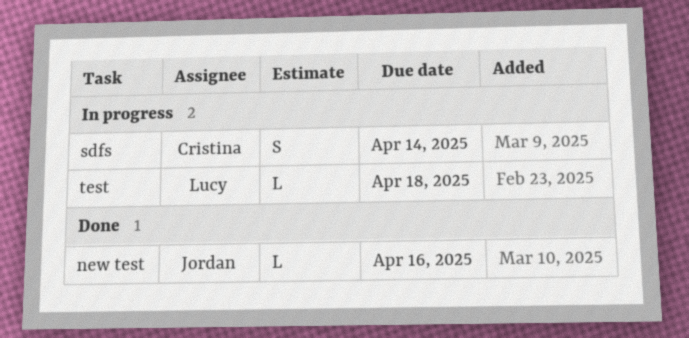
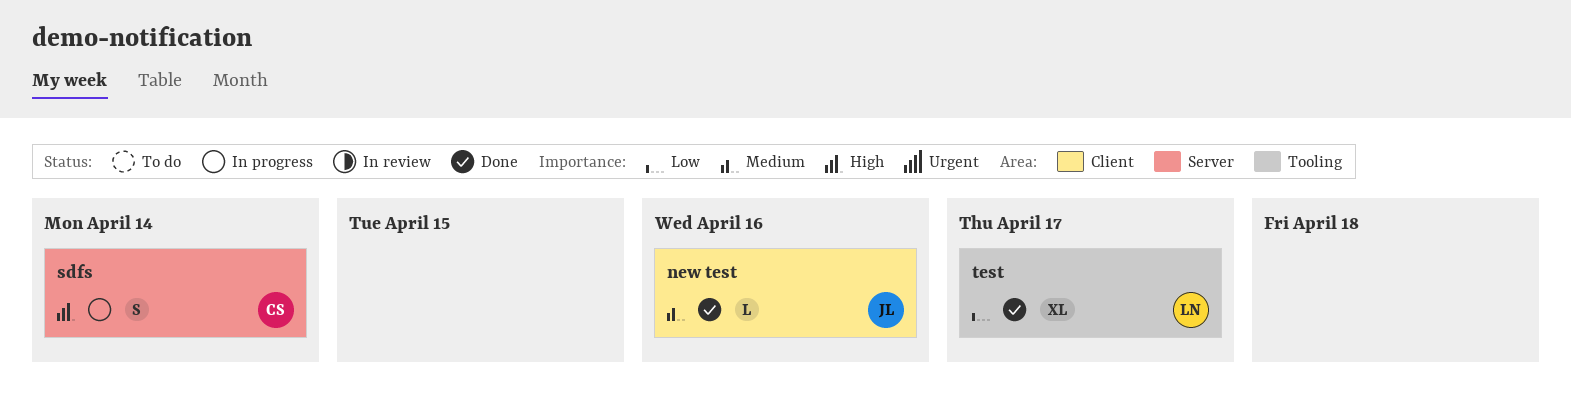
test, status: In progress -> Done
test, estimate: L -> XL
test, due: Apr 18 -> Apr 17

